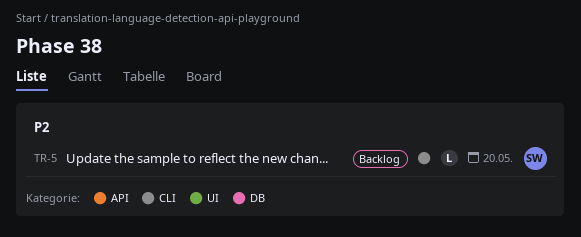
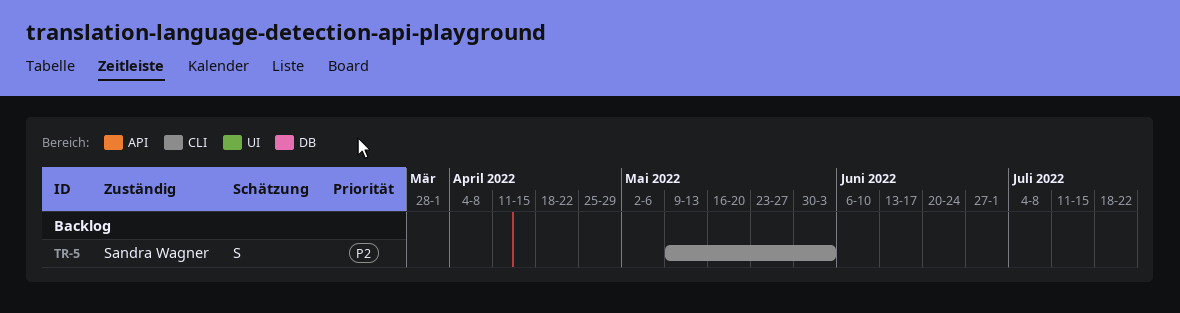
TR-5, estimate: L -> S
TR-5, due: May 20 -> Jun 3

